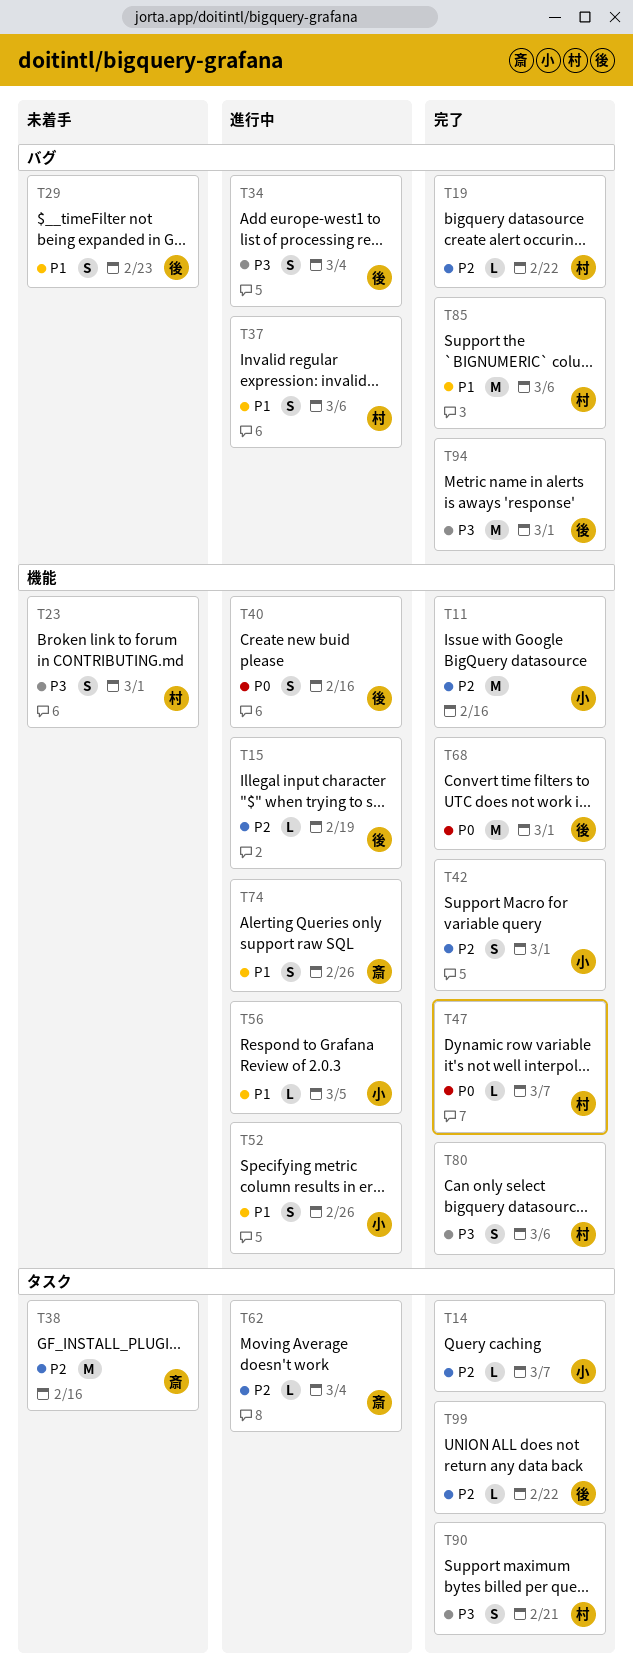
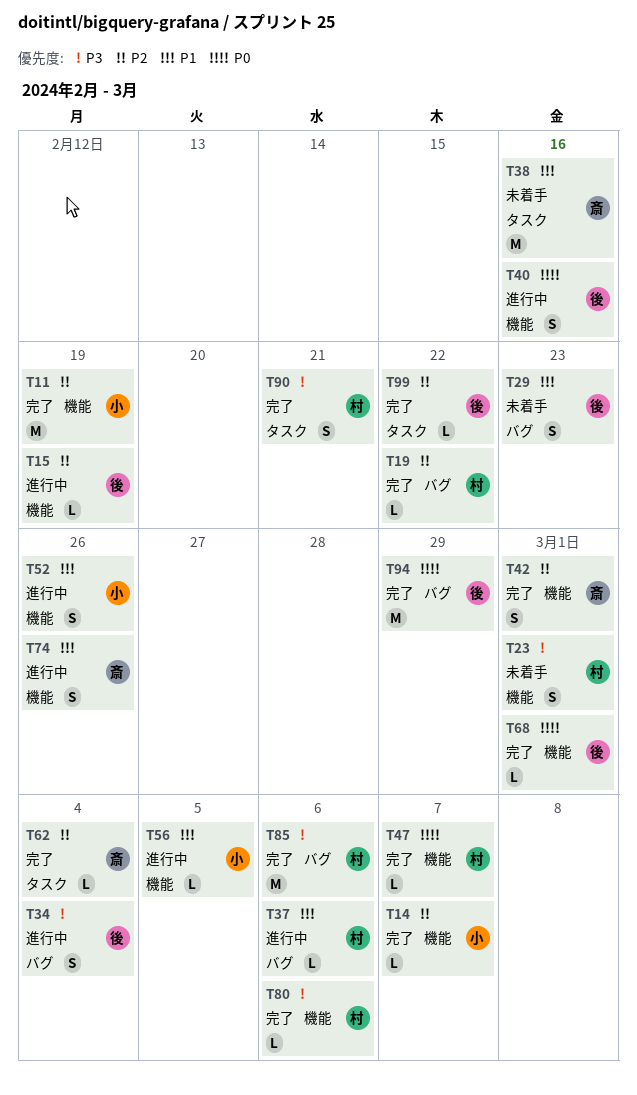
T11, due: Feb 16 -> Feb 19
T14, label: タスク -> 機能
T37, estimate: S -> L
T38, priority: P2 -> P1
T42, owner: 小 -> 斎
T62, status: 進行中 -> 完了
T68, estimate: M -> L
T80, estimate: S -> L
T85, priority: P1 -> P3
T94, priority: P3 -> P0
T94, due: Mar 1 -> Feb 29

